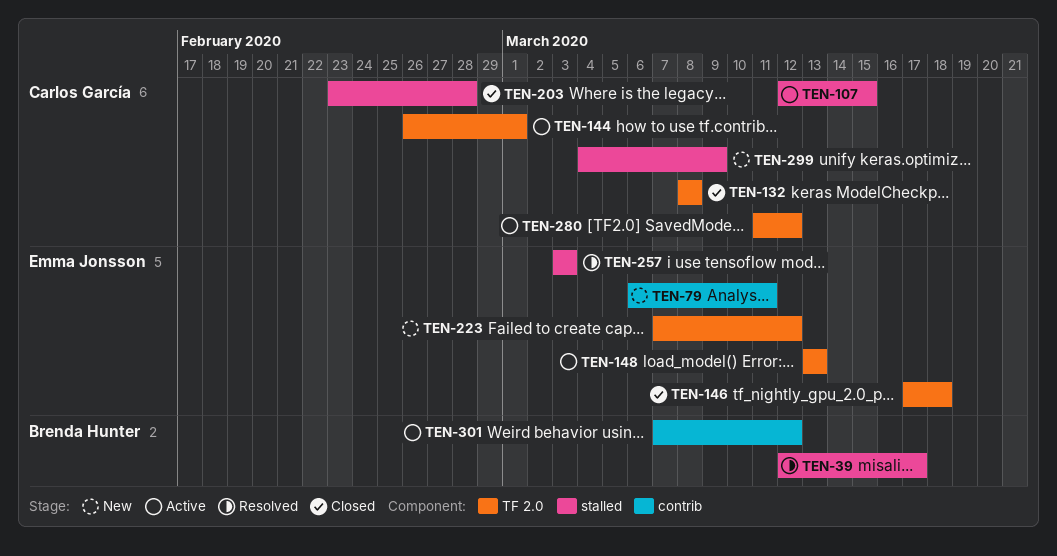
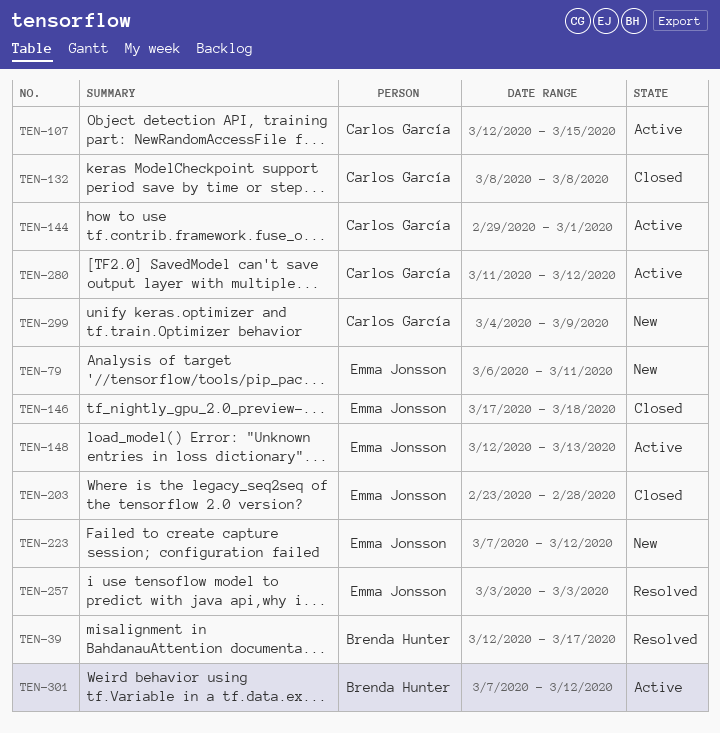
TEN-144, start: Feb 26 -> Feb 29
TEN-148, start: Mar 13 -> Mar 12
TEN-203, owner: Carlos García -> Emma Jonsson

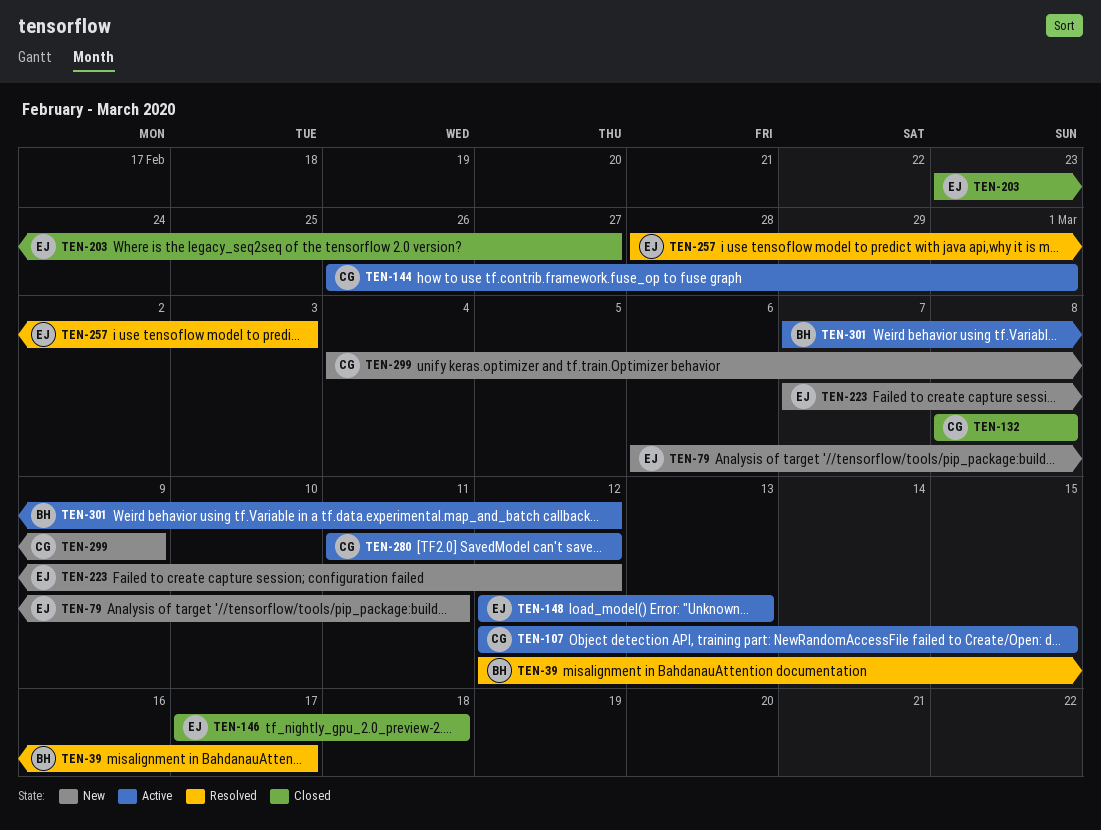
TEN-144, start: Feb 29 -> Feb 26
TEN-203, due: Feb 28 -> Feb 27
TEN-257, start: Mar 3 -> Feb 28

